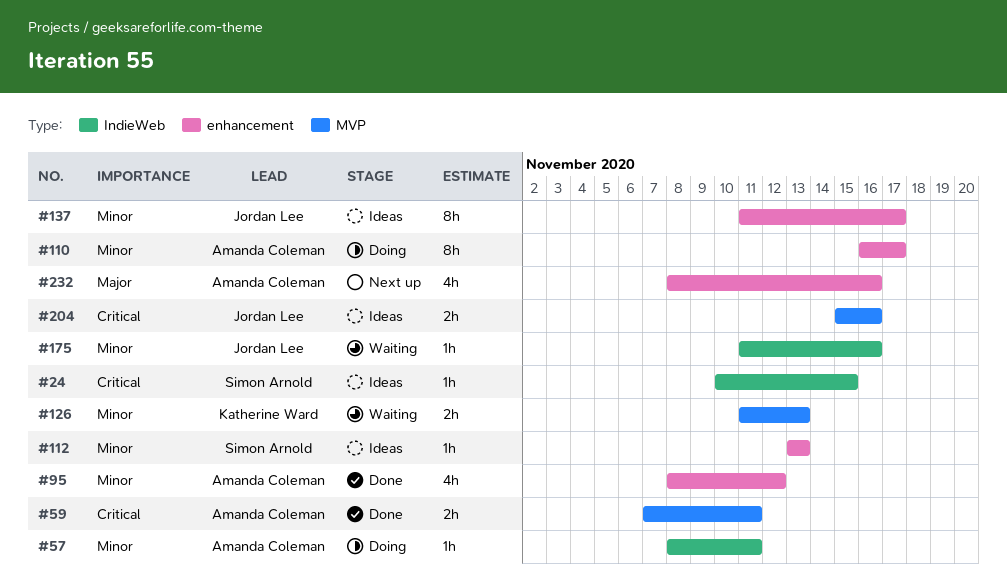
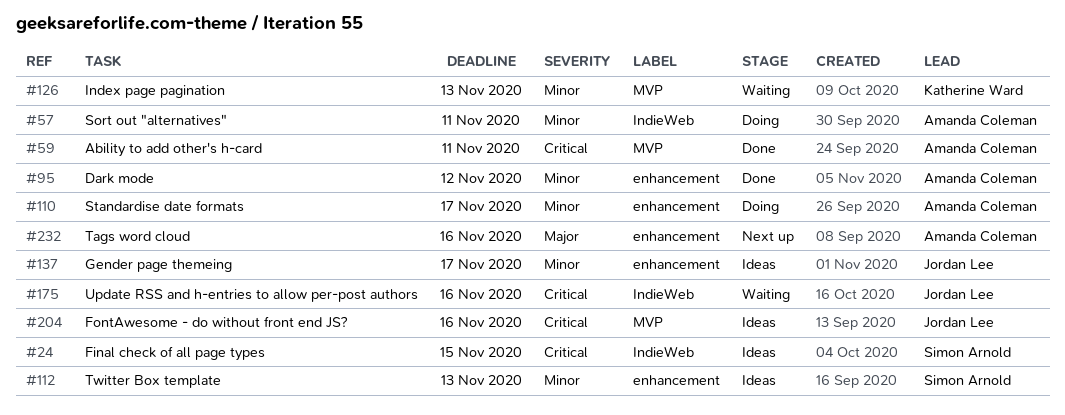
#175, priority: Minor -> Critical

